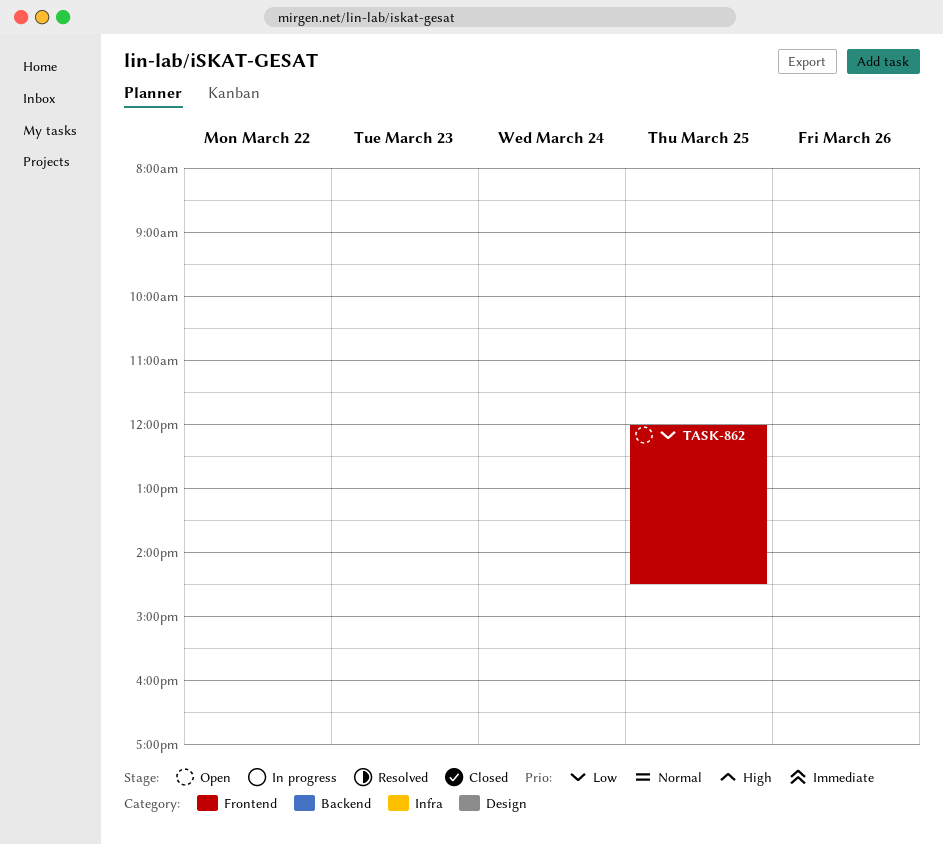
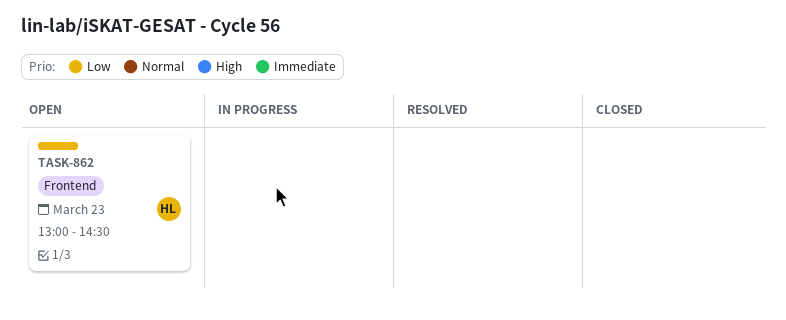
TASK-862, day: Mar 25 -> Mar 23
TASK-862, begins: 12:00 -> 13:00

